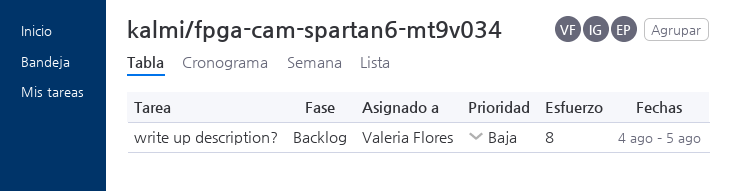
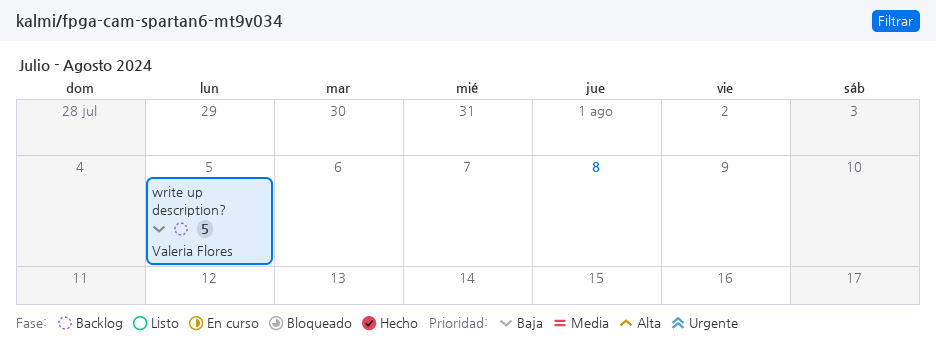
write up description?, estimate: 8 -> 5

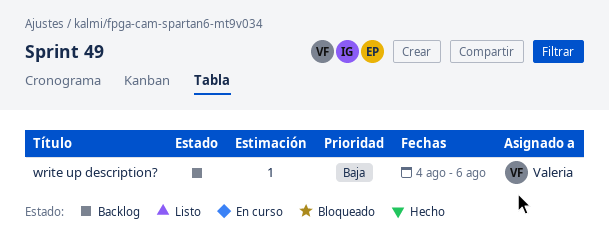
write up description?, estimate: 5 -> 1
write up description?, due: Aug 5 -> Aug 6

